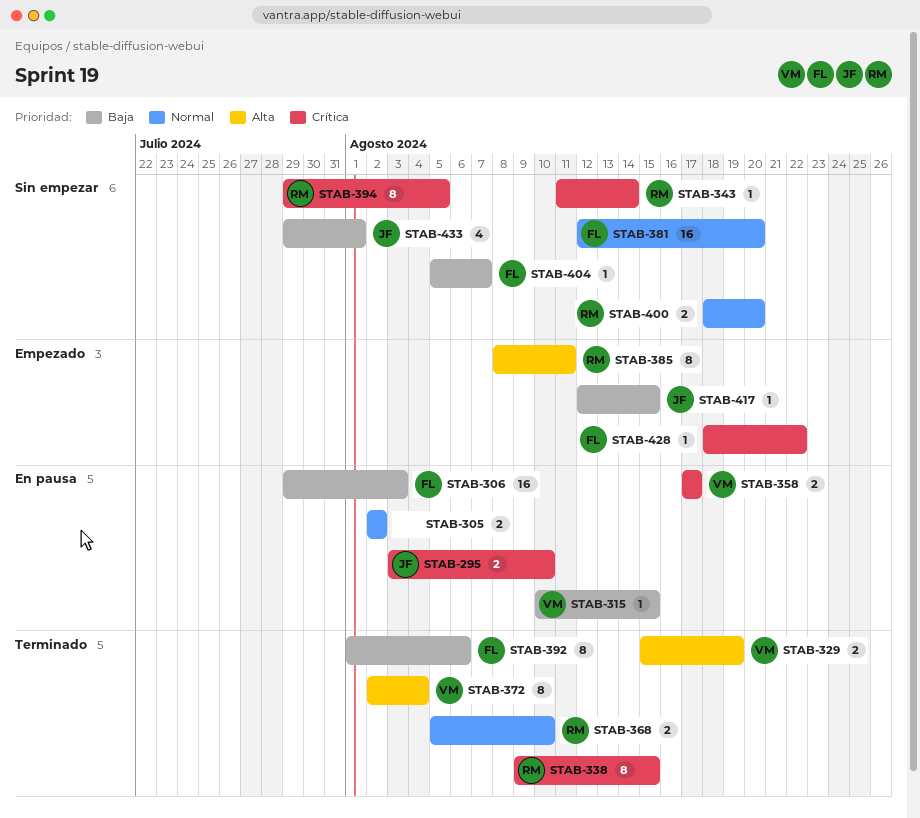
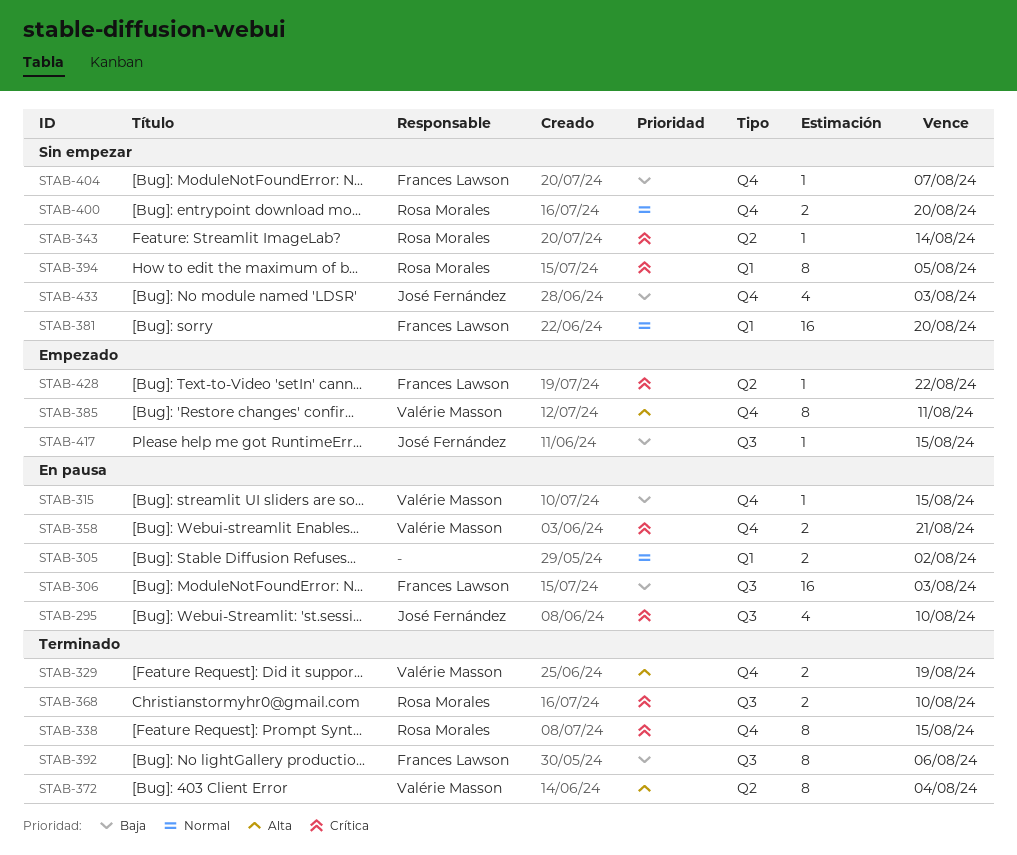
STAB-295, estimate: 2 -> 4
STAB-358, due: Aug 17 -> Aug 21
STAB-368, priority: Normal -> Crítica
STAB-385, owner: Rosa Morales -> Valérie Masson
STAB-433, due: Aug 1 -> Aug 3

